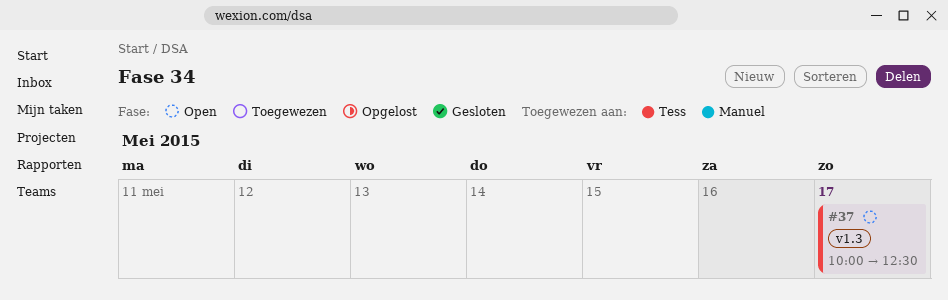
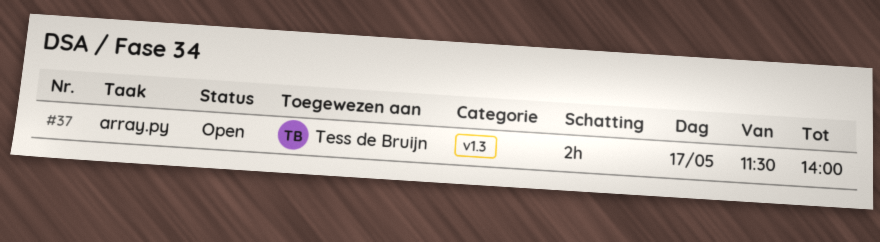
#37, begins: 10:00 -> 11:30
#37, ends: 12:30 -> 14:00

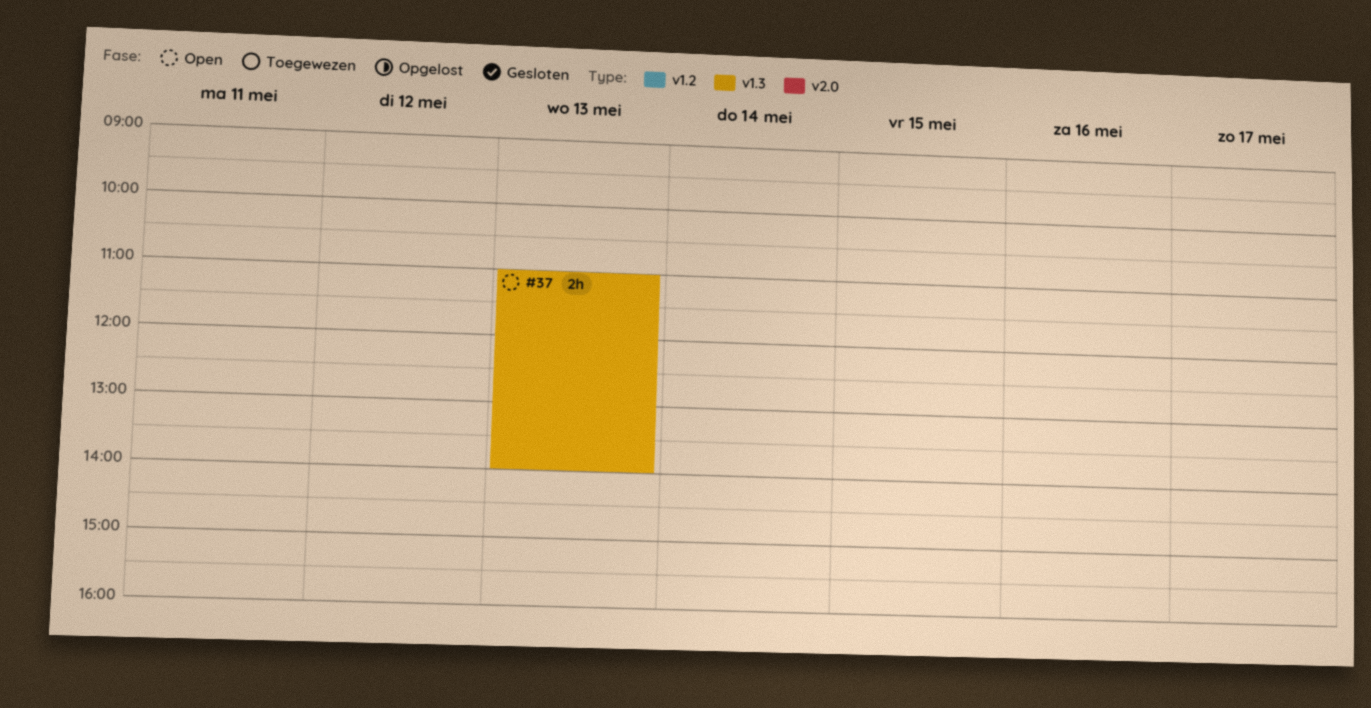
#37, day: May 17 -> May 13
#37, begins: 11:30 -> 11:00

